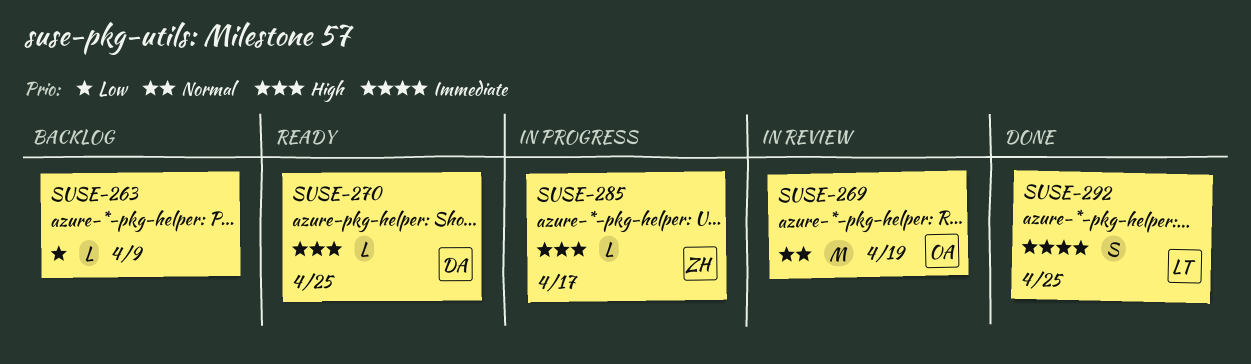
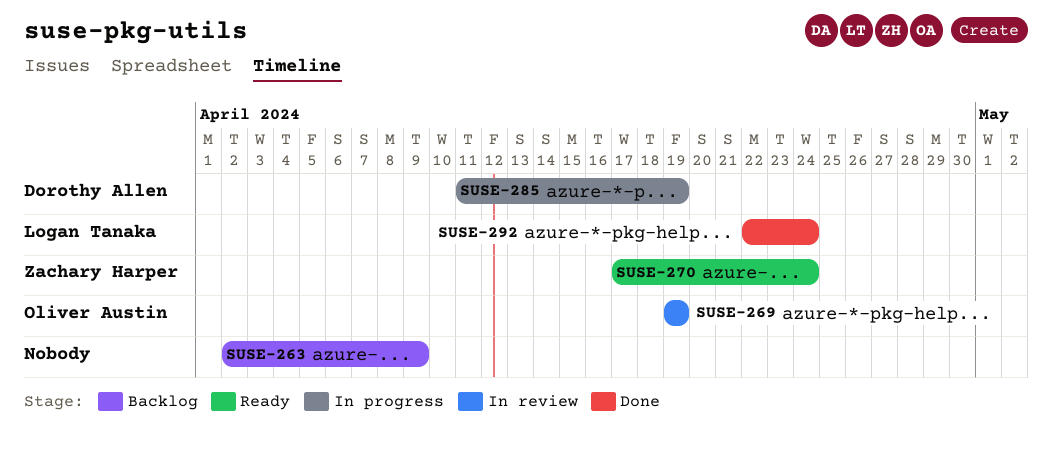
SUSE-270, owner: Dorothy Allen -> Zachary Harper
SUSE-270, due: Apr 25 -> Apr 24
SUSE-285, owner: Zachary Harper -> Dorothy Allen
SUSE-285, due: Apr 17 -> Apr 19
SUSE-292, due: Apr 25 -> Apr 24

